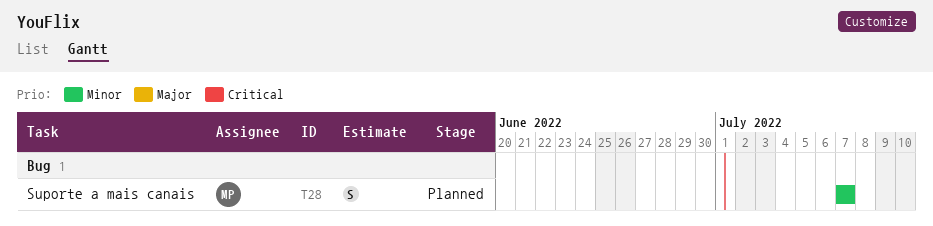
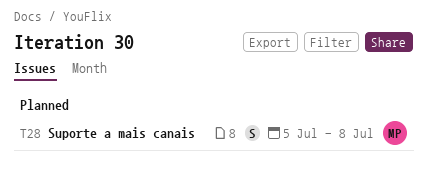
T28, start: Jul 7 -> Jul 5
T28, due: Jul 7 -> Jul 8

